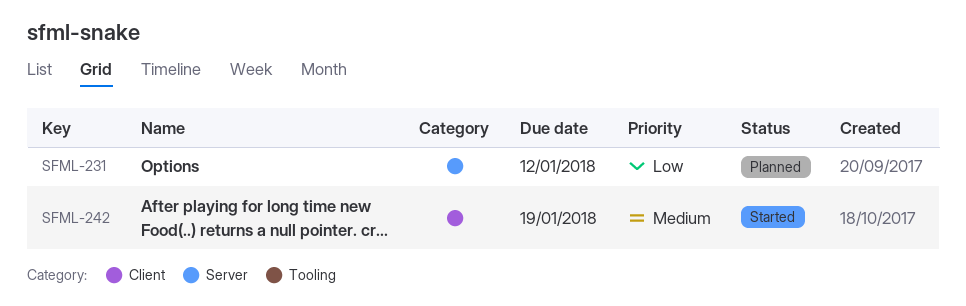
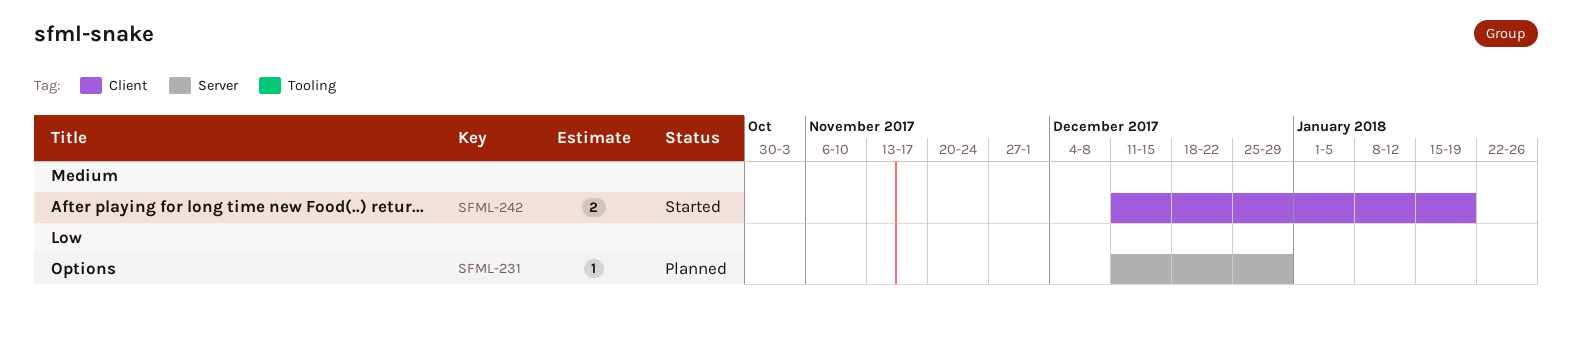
SFML-231, due: Jan 12 -> Dec 29

